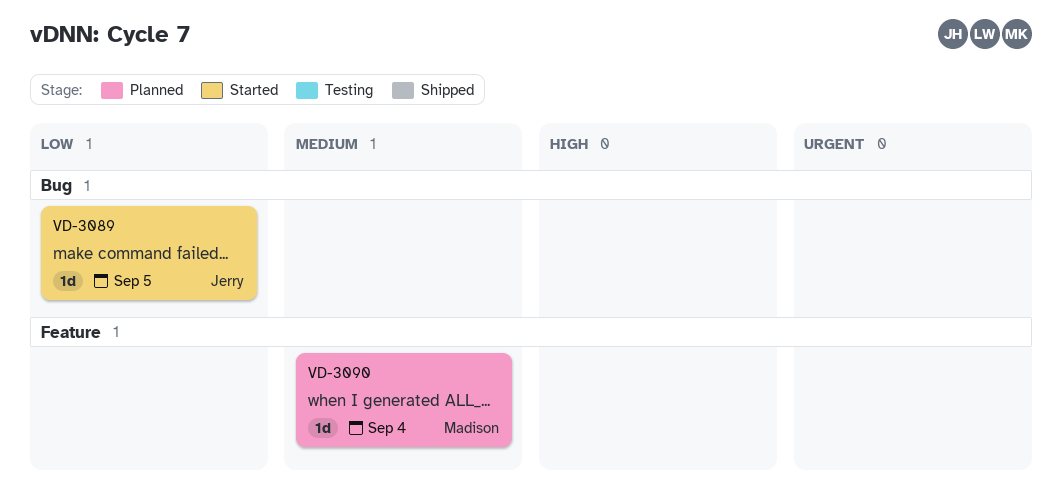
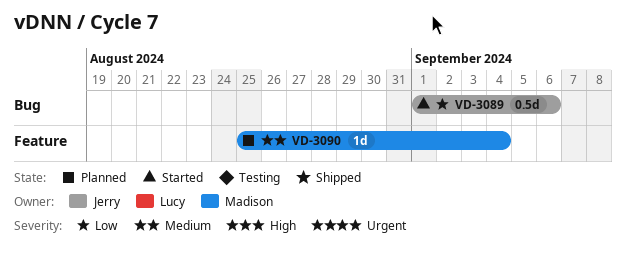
VD-3089, estimate: 1d -> 0.5d
VD-3089, due: Sep 5 -> Sep 6

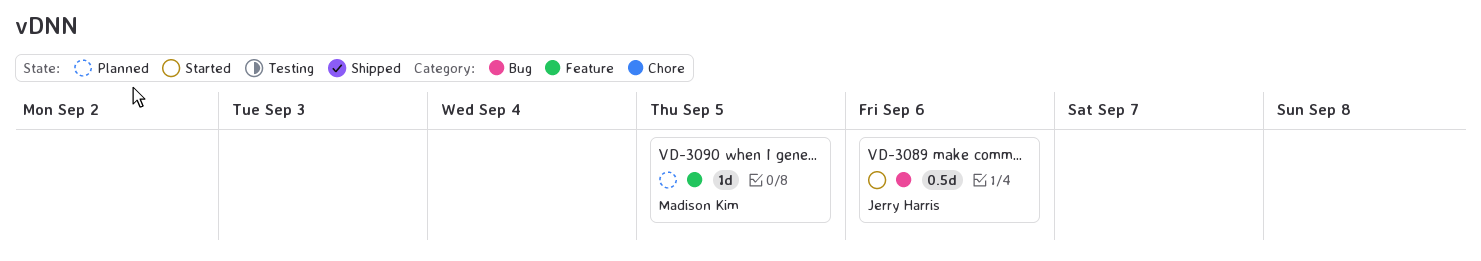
VD-3090, due: Sep 4 -> Sep 5

